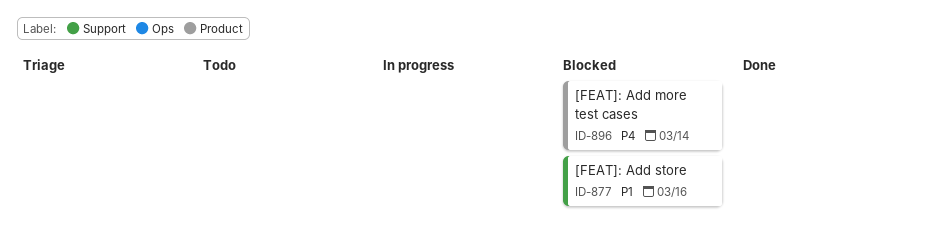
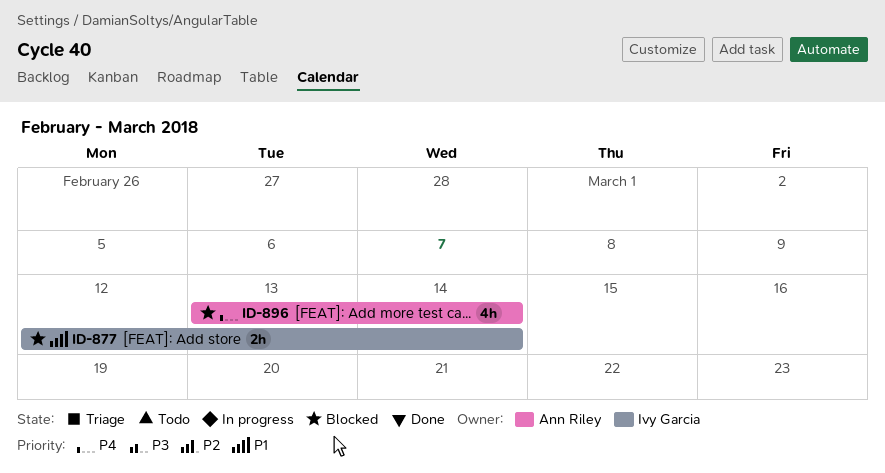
ID-877, due: Mar 16 -> Mar 14

